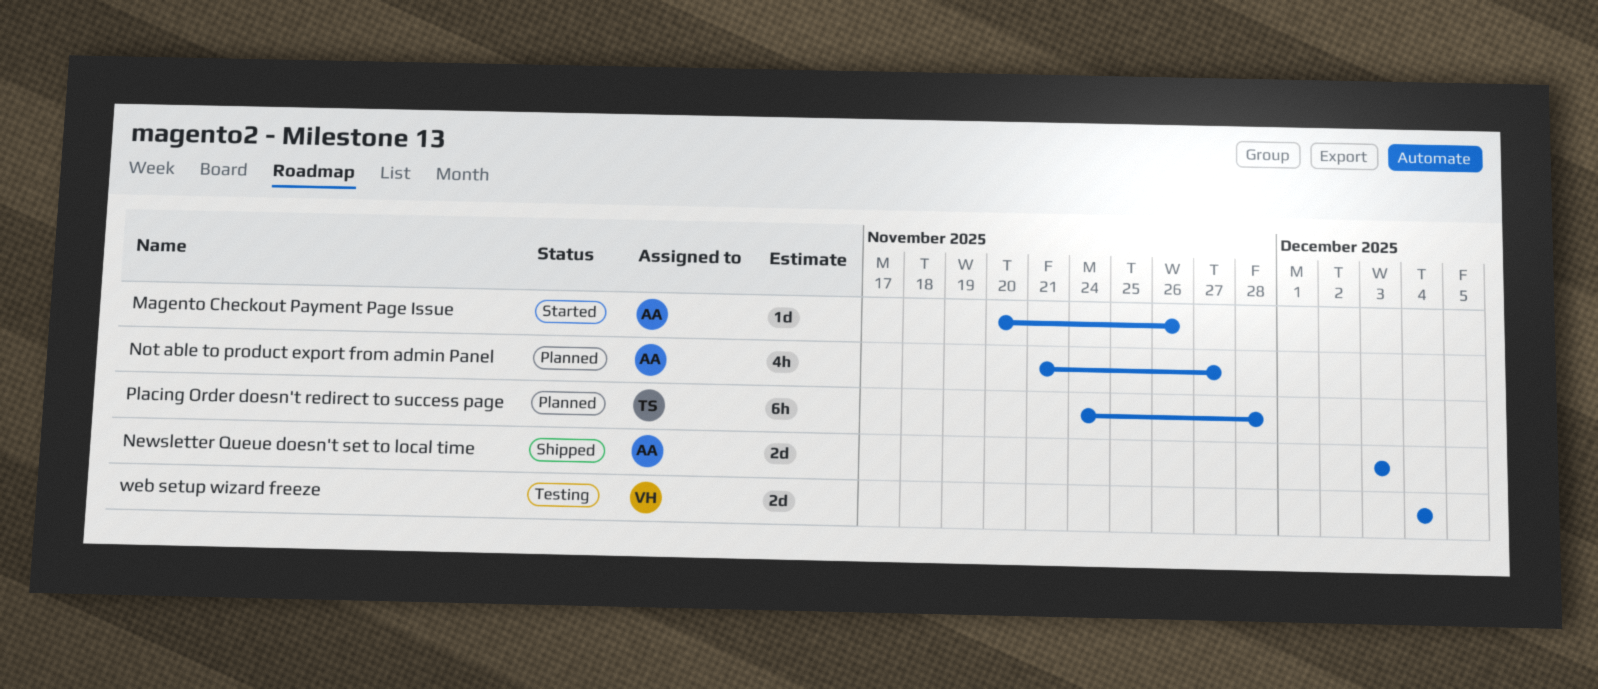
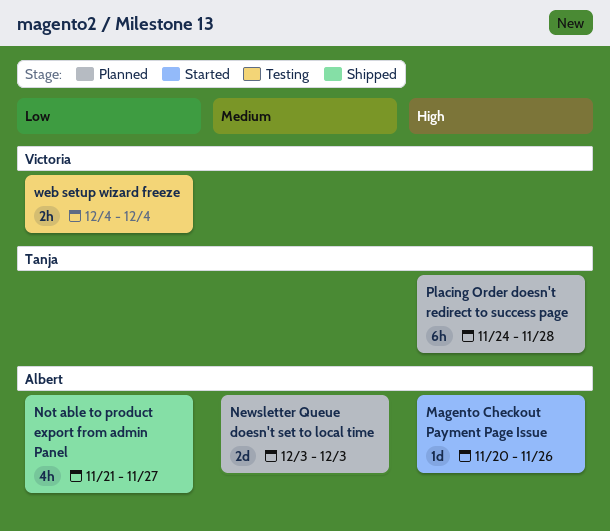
Newsletter Queue doesn't set to local time, status: Shipped -> Planned
Not able to product export from admin Panel, status: Planned -> Shipped
web setup wizard freeze, estimate: 2d -> 2h

